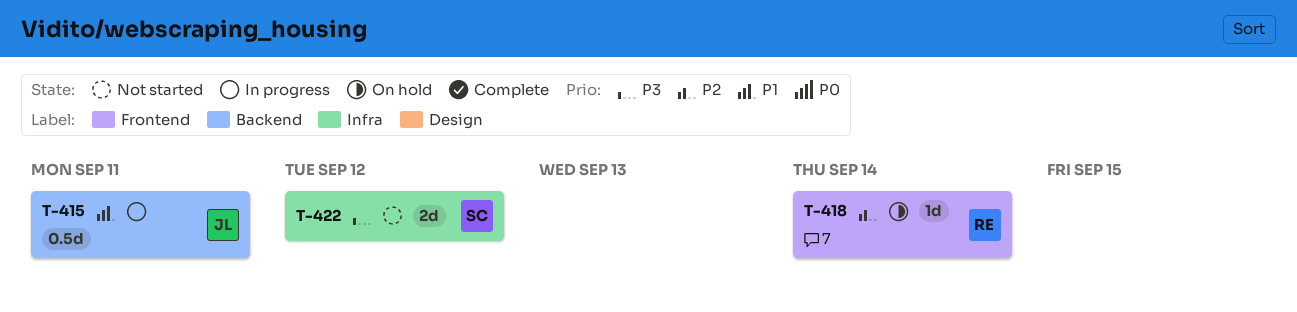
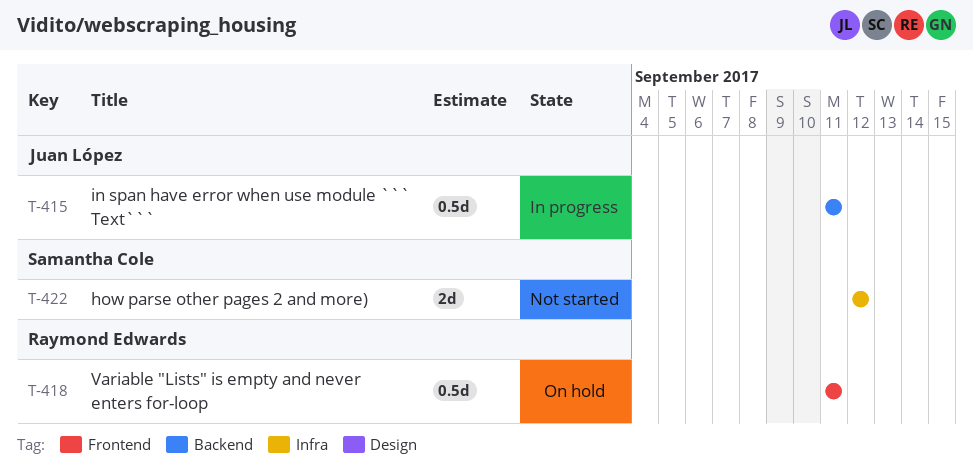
T-418, estimate: 1d -> 0.5d
T-418, due: Sep 14 -> Sep 11

